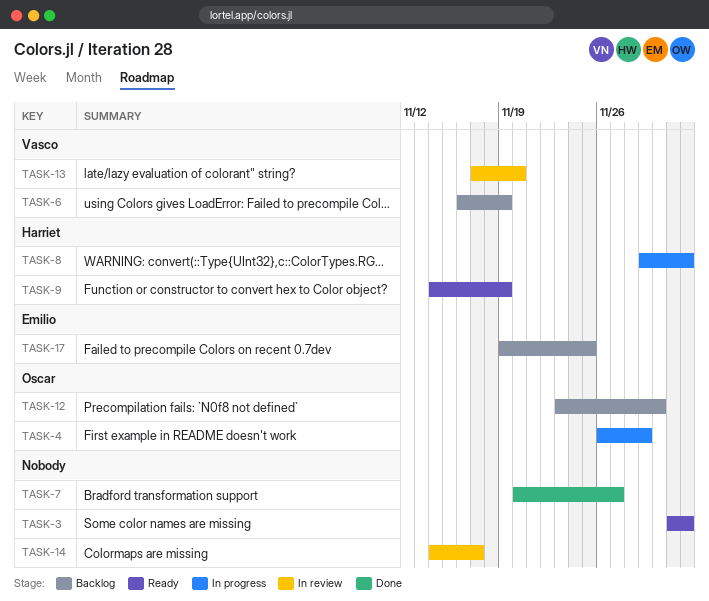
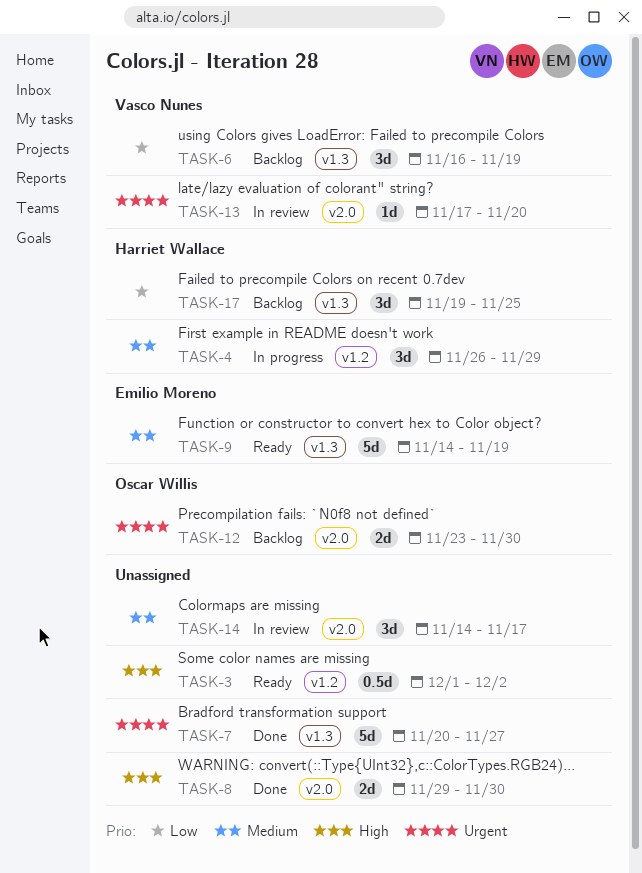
TASK-4, owner: Oscar Willis -> Harriet Wallace
TASK-8, status: In progress -> Done
TASK-8, owner: Harriet Wallace -> none
TASK-8, due: Dec 2 -> Nov 30
TASK-9, owner: Harriet Wallace -> Emilio Moreno
TASK-17, owner: Emilio Moreno -> Harriet Wallace

